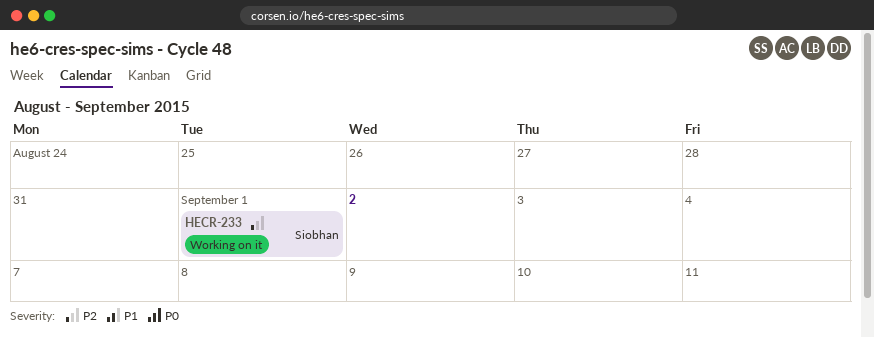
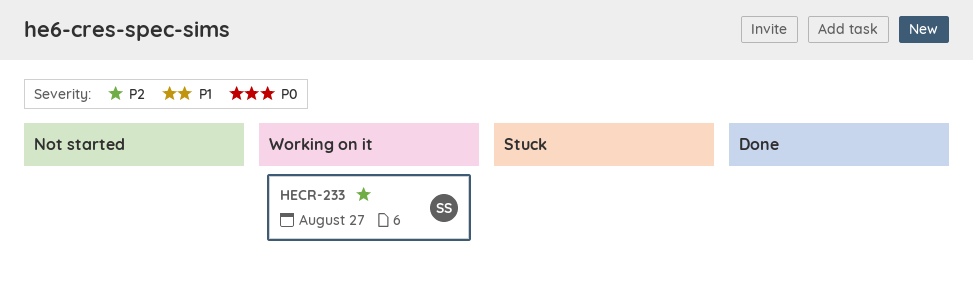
HECR-233, due: Sep 1 -> Aug 27

